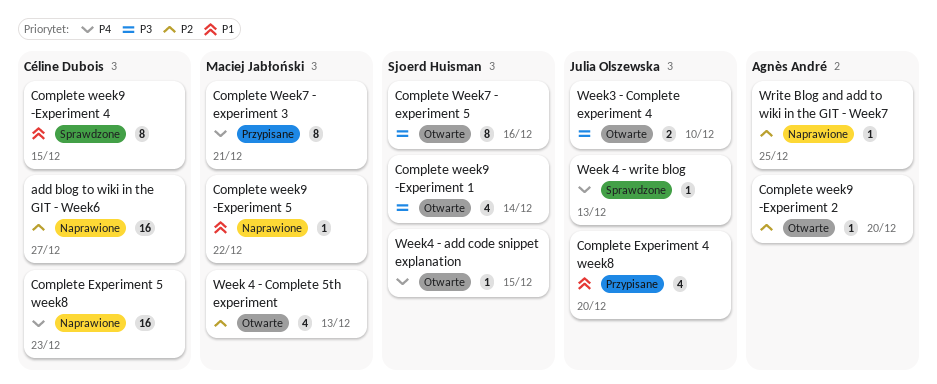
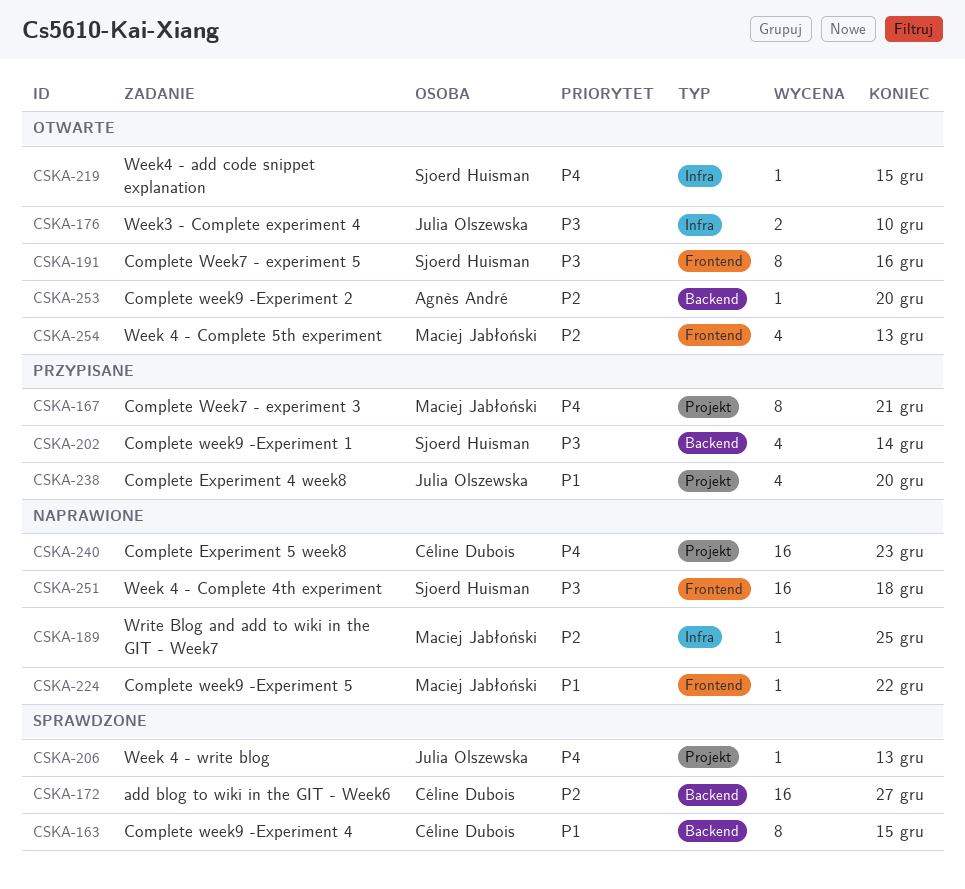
add blog to wiki in the GIT - Week6, status: Naprawione -> Sprawdzone
Complete week9 -Experiment 1, status: Otwarte -> Przypisane
Week 4 - Complete 4th experiment: none -> present
Write Blog and add to wiki in the GIT - Week7, owner: Agnès André -> Maciej Jabłoński

